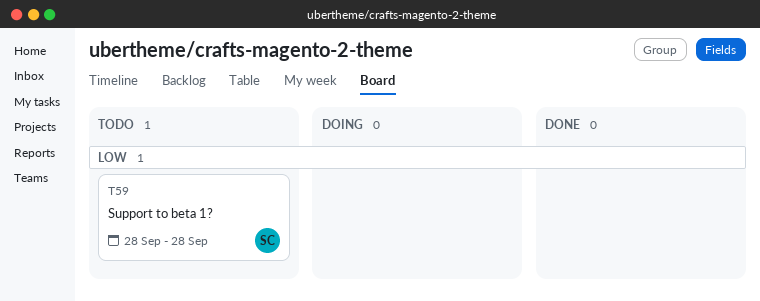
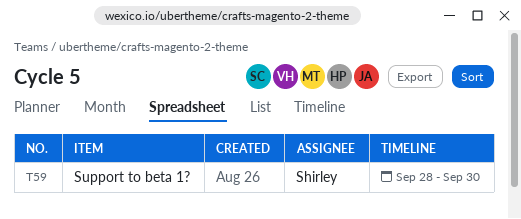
T59, due: Sep 28 -> Sep 30

